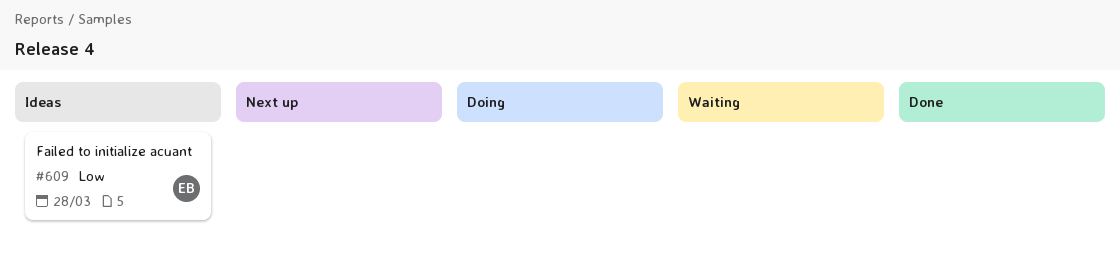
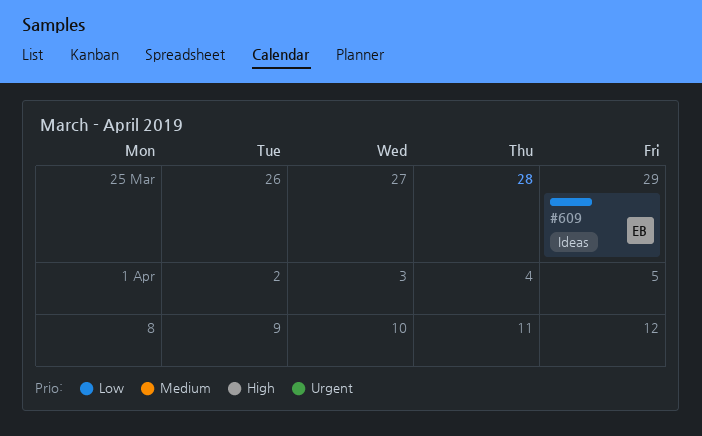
#609, due: Mar 28 -> Mar 29

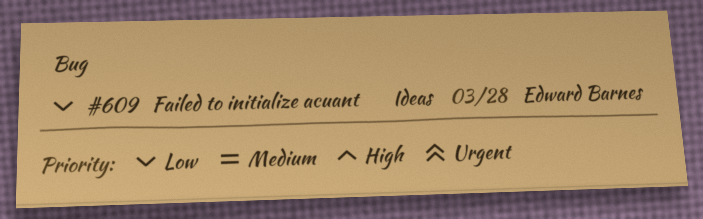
#609, due: Mar 29 -> Mar 28

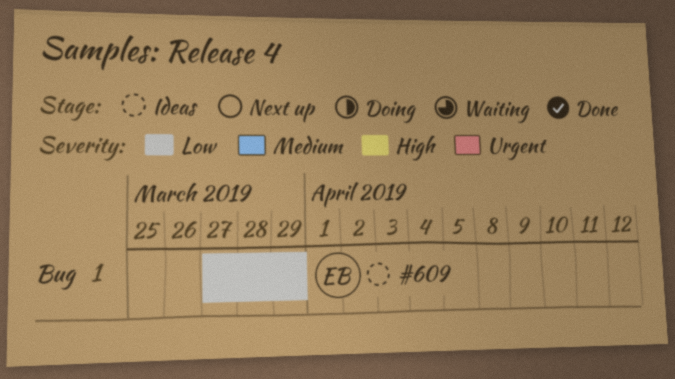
#609, due: Mar 28 -> Mar 29

